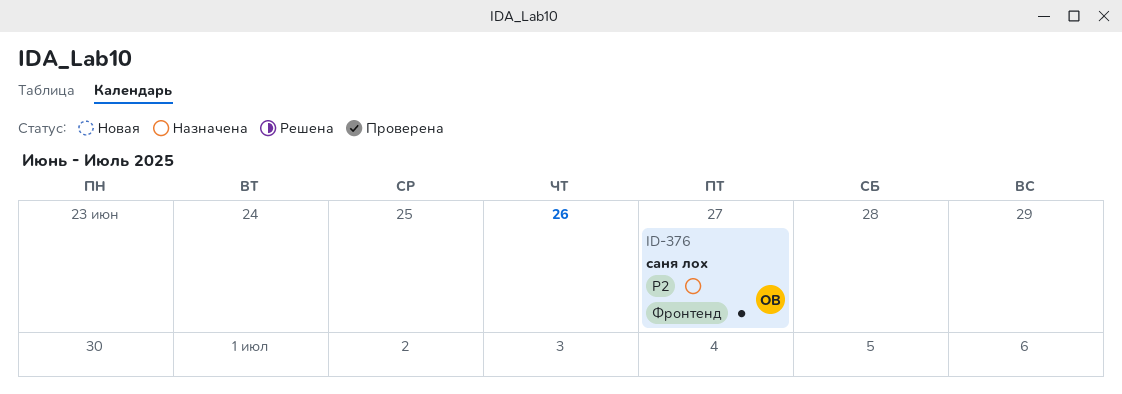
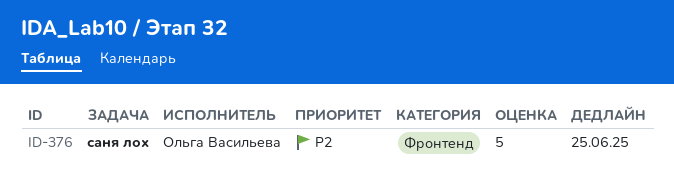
ID-376, estimate: 1 -> 5
ID-376, due: Jun 27 -> Jun 25

